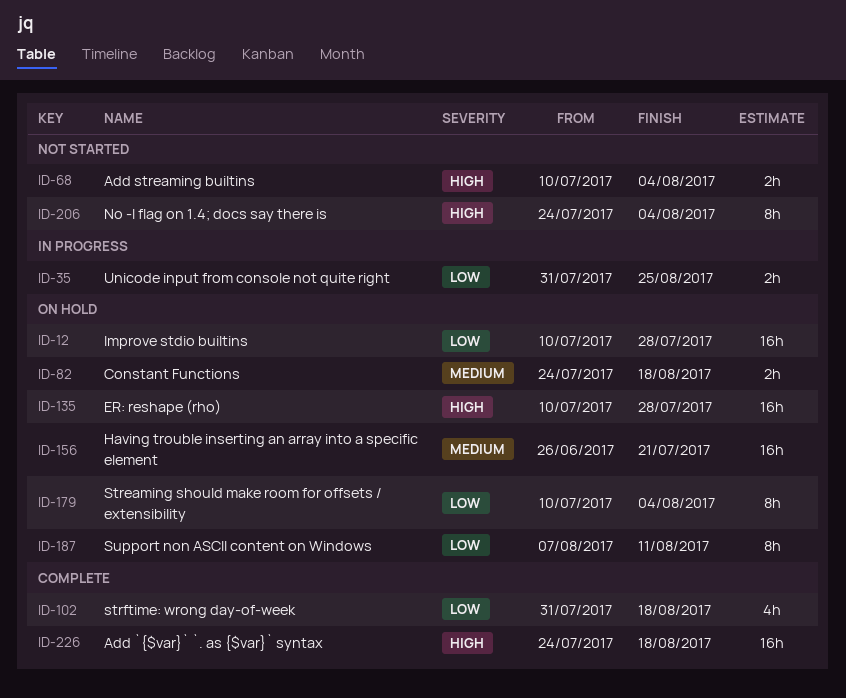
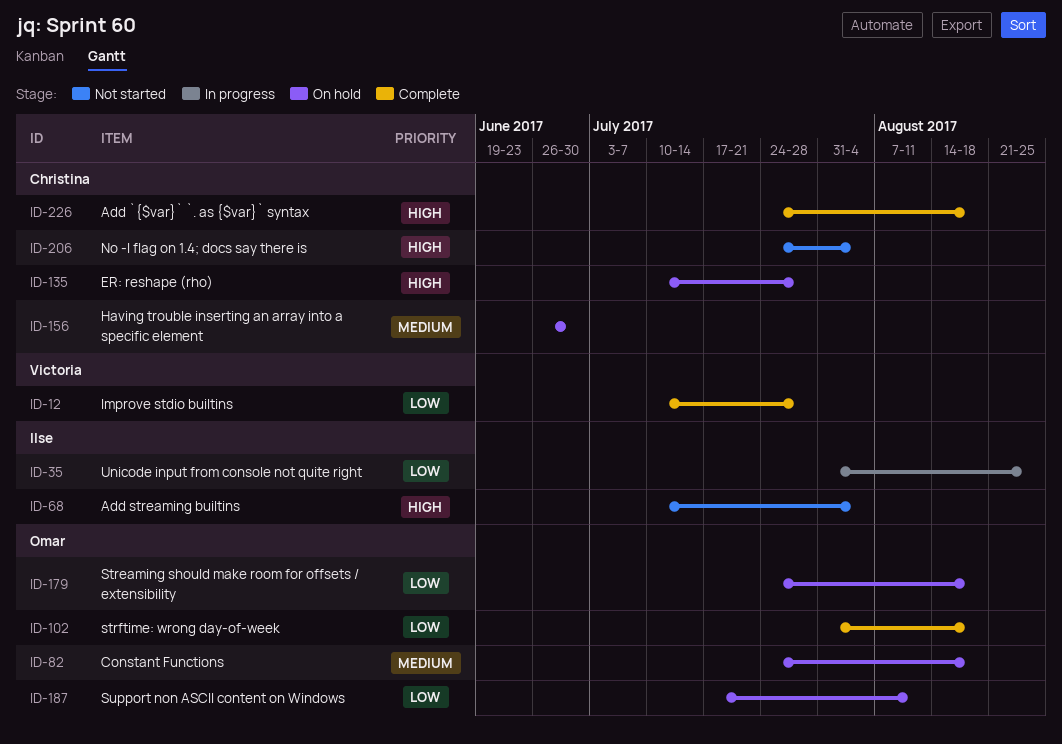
ID-12, status: On hold -> Complete
ID-156, due: Jul 21 -> Jun 30
ID-179, start: Jul 10 -> Jul 24
ID-179, due: Aug 4 -> Aug 18
ID-187, start: Aug 7 -> Jul 17

